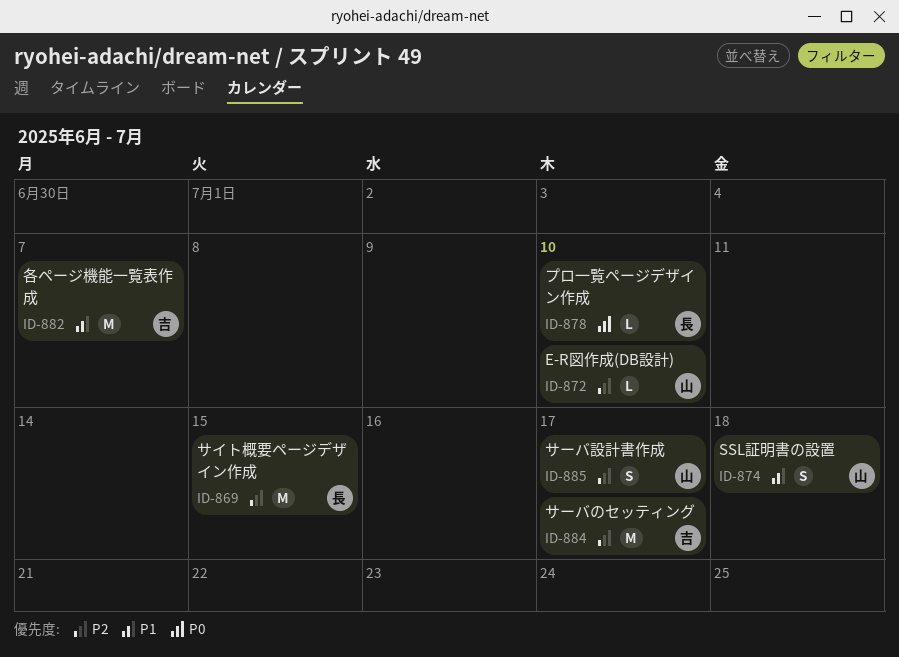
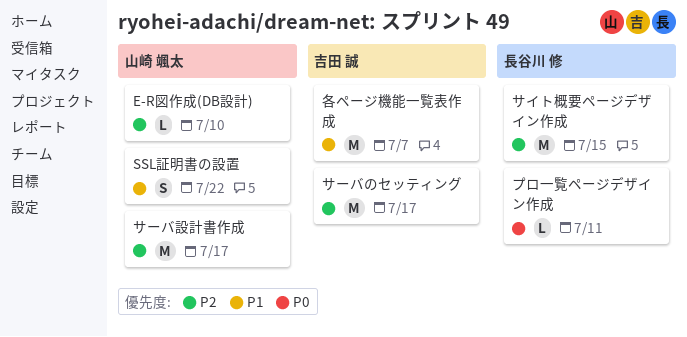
SSL証明書の設置, due: Jul 18 -> Jul 22
サーバ設計書作成, estimate: S -> M
プロ一覧ページデザイン作成, due: Jul 10 -> Jul 11

